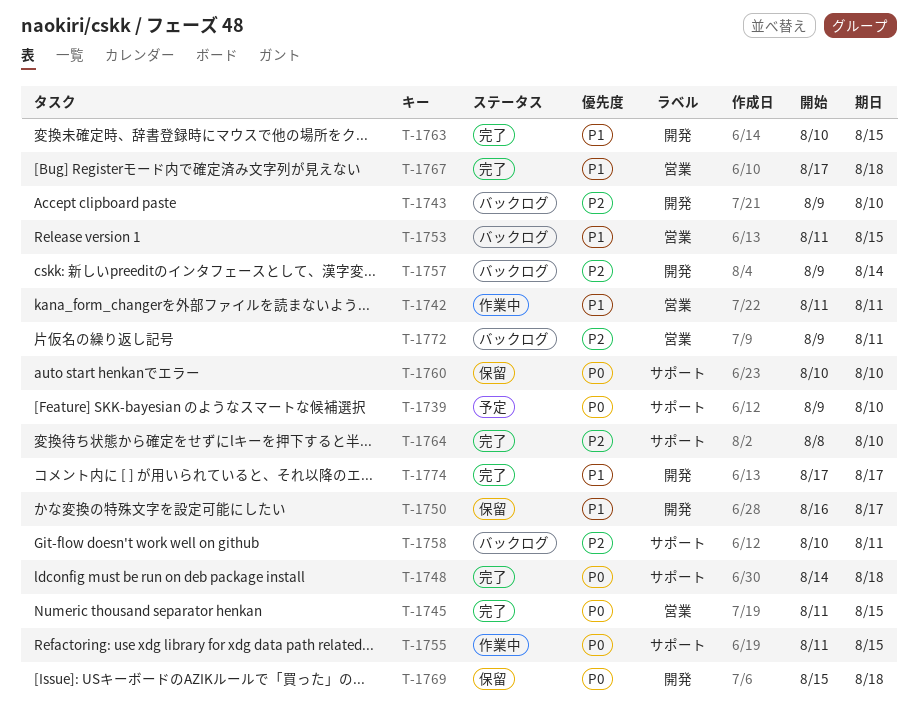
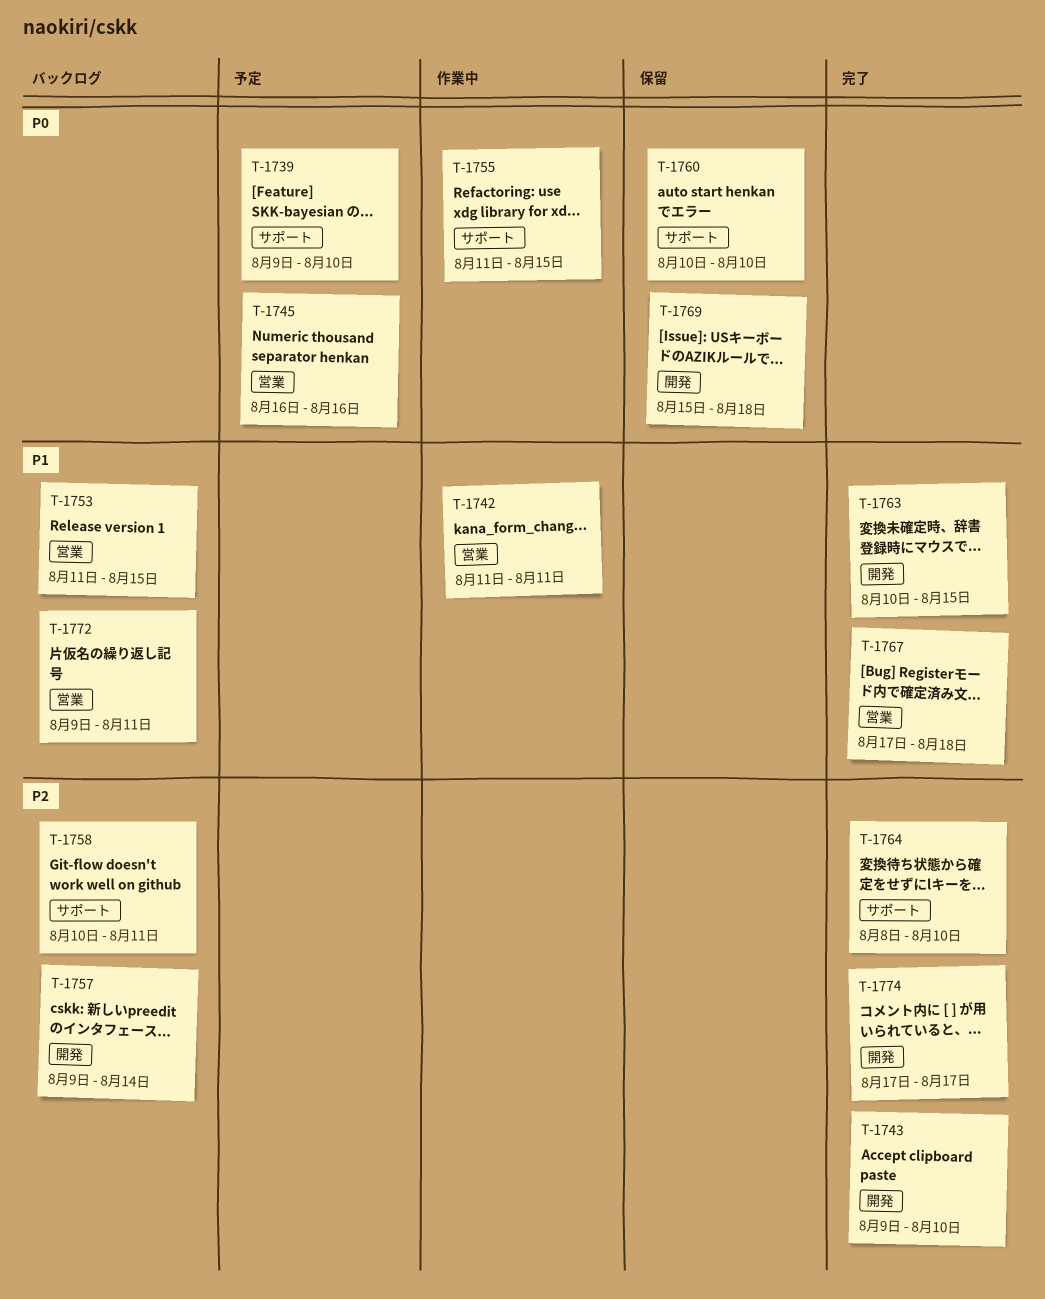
T-1743, status: バックログ -> 完了
T-1745, status: 完了 -> 予定
T-1745, start: Aug 11 -> Aug 16
T-1745, due: Aug 15 -> Aug 16
T-1748: present -> none
T-1750: present -> none
T-1772, priority: P2 -> P1
T-1774, priority: P1 -> P2

